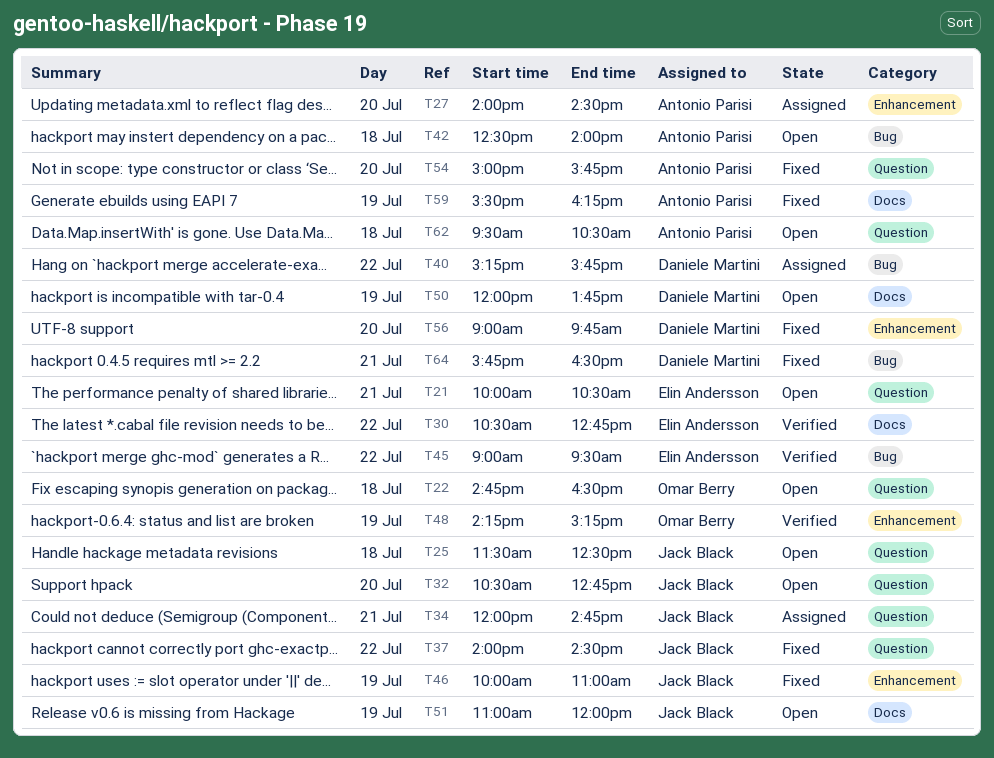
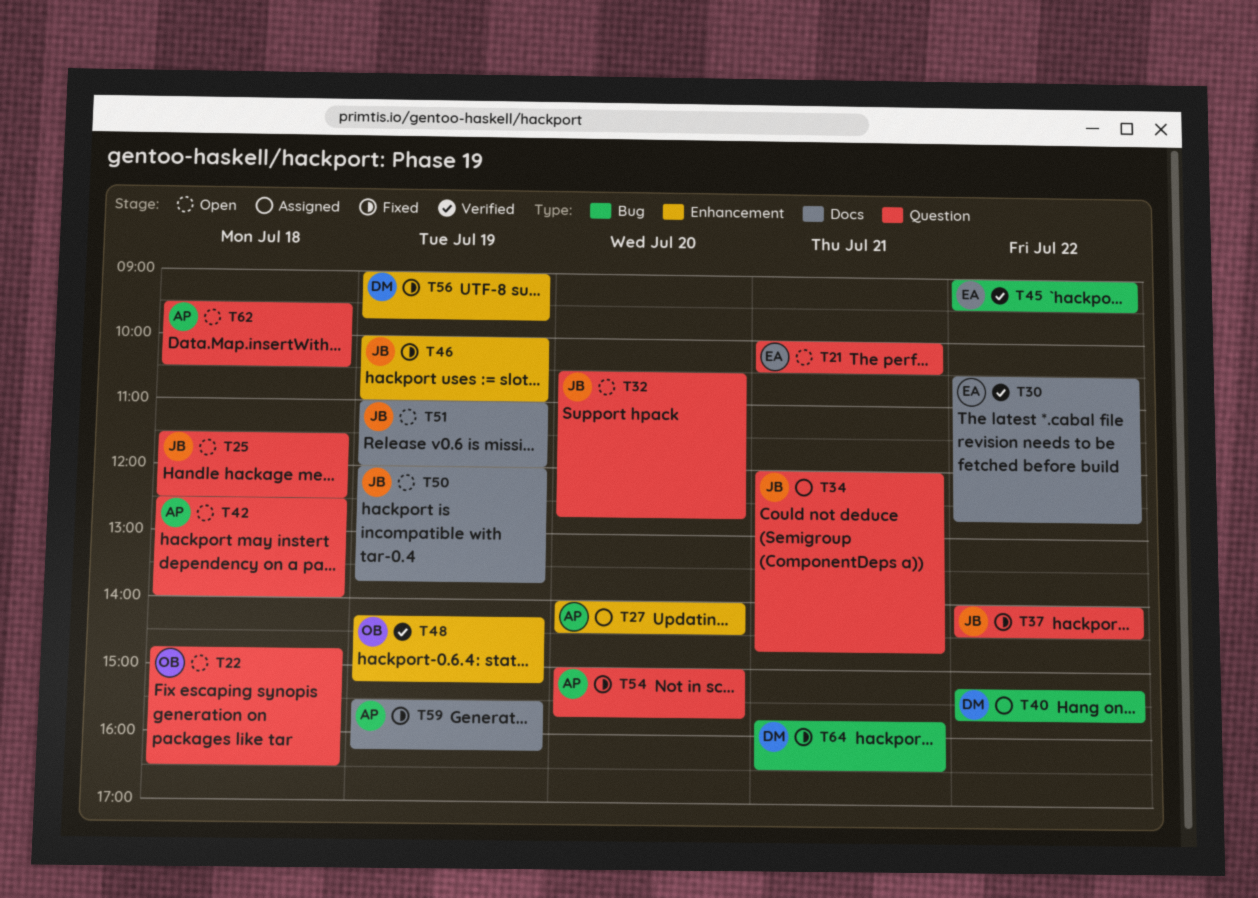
T42, label: Bug -> Question
T50, owner: Daniele Martini -> Jack Black
T56, day: Jul 20 -> Jul 19

